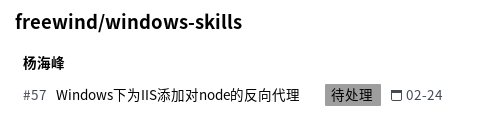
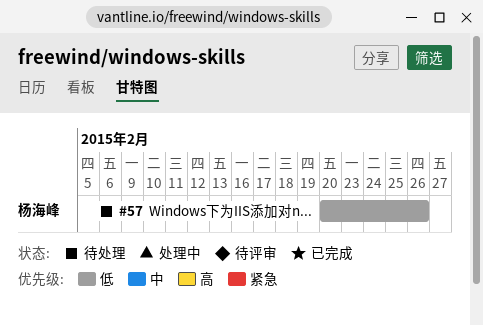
#57, due: Feb 24 -> Feb 26

